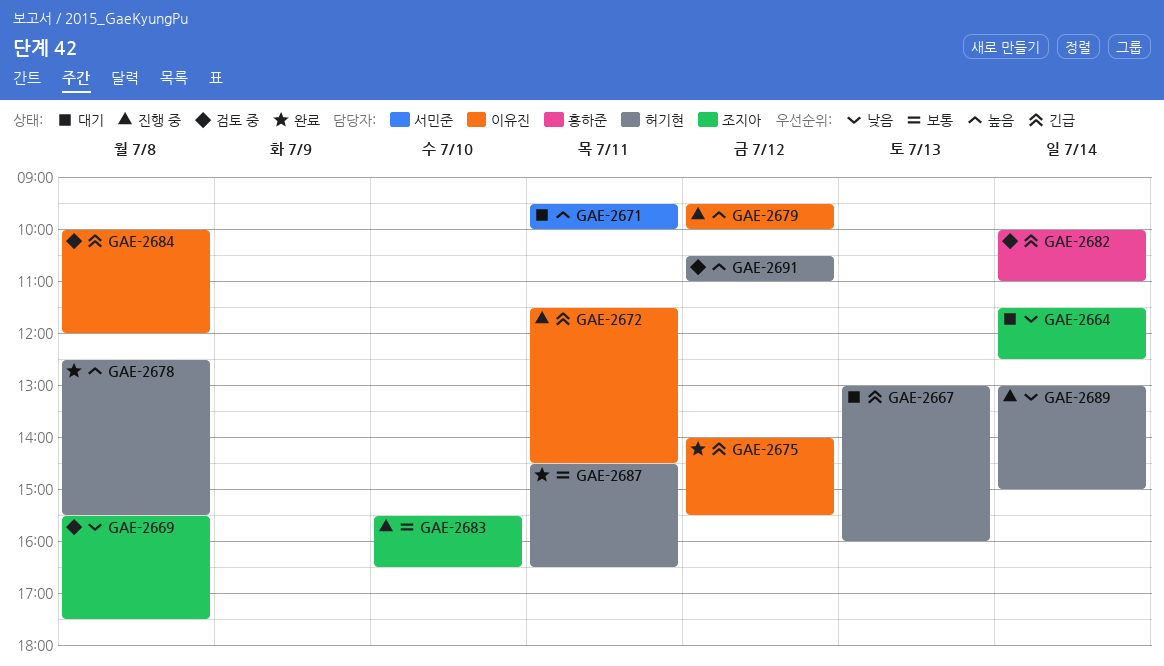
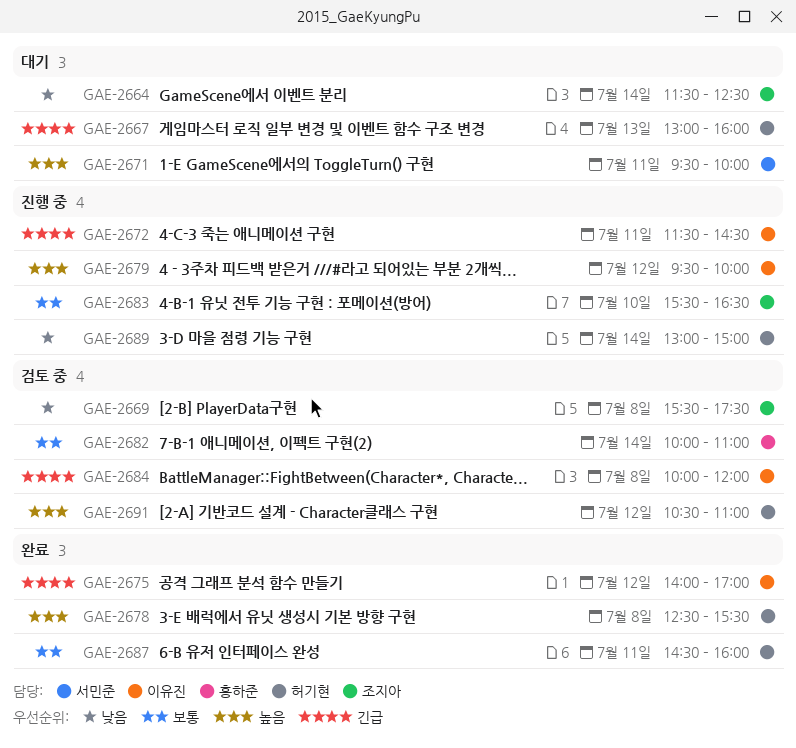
GAE-2675, ends: 15:30 -> 17:00
GAE-2682, priority: 긴급 -> 보통
GAE-2687, ends: 16:30 -> 16:00

